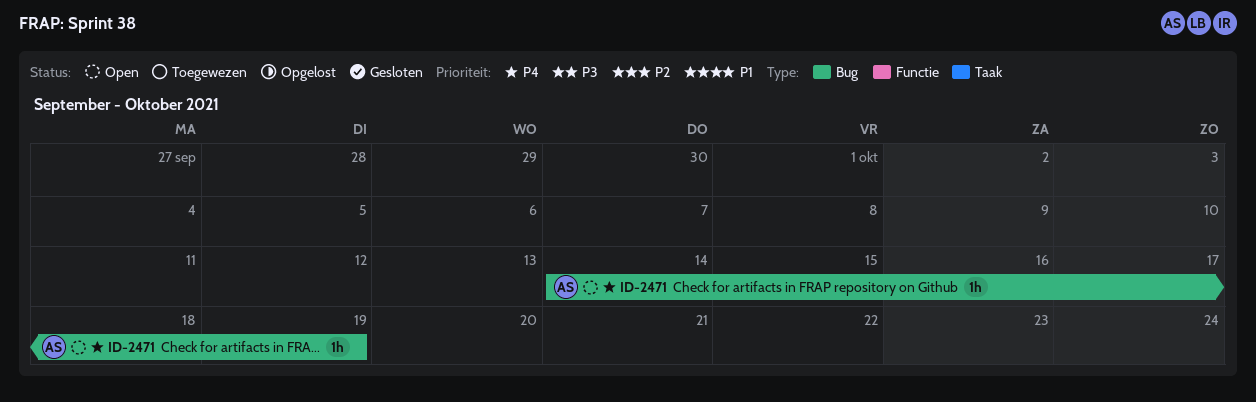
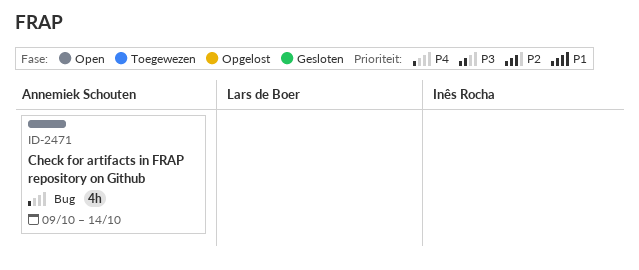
ID-2471, estimate: 1h -> 4h
ID-2471, start: Oct 14 -> Oct 9
ID-2471, due: Oct 19 -> Oct 14

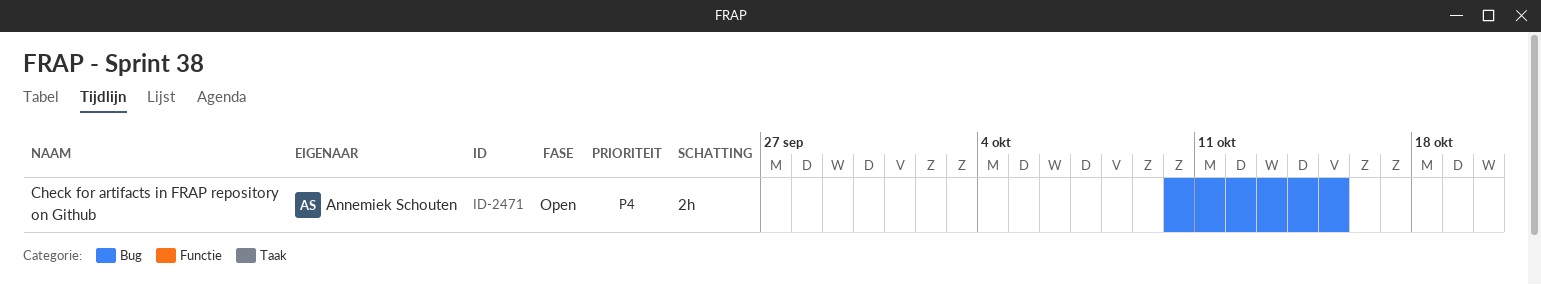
ID-2471, estimate: 4h -> 2h
ID-2471, start: Oct 9 -> Oct 10
ID-2471, due: Oct 14 -> Oct 15

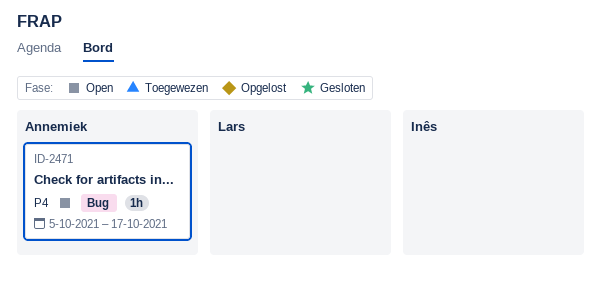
ID-2471, estimate: 2h -> 1h
ID-2471, start: Oct 10 -> Oct 5
ID-2471, due: Oct 15 -> Oct 17

